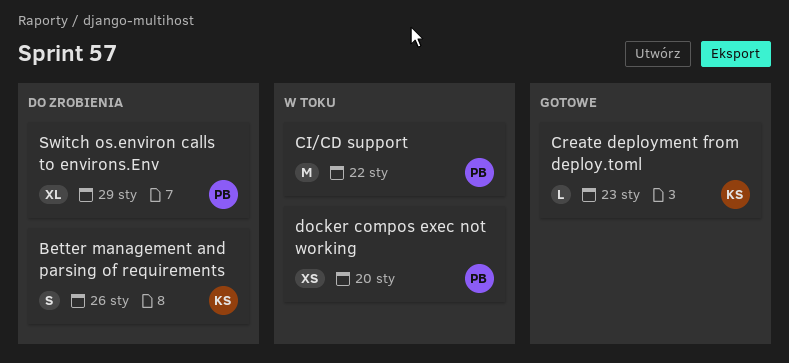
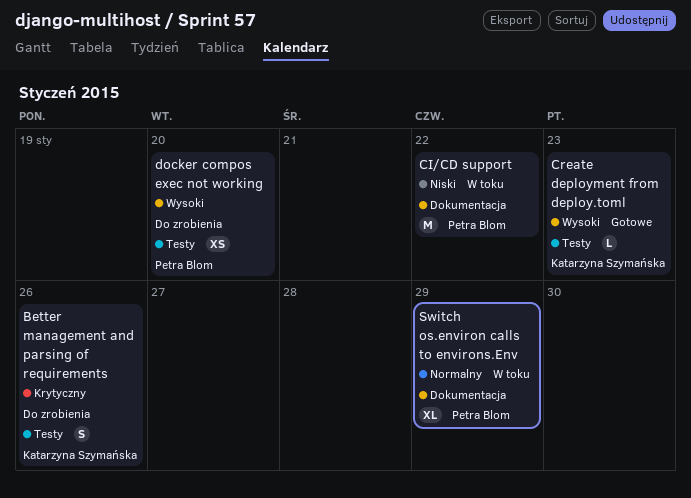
docker compos exec not working, status: W toku -> Do zrobienia
Switch os.environ calls to environs.Env, status: Do zrobienia -> W toku

